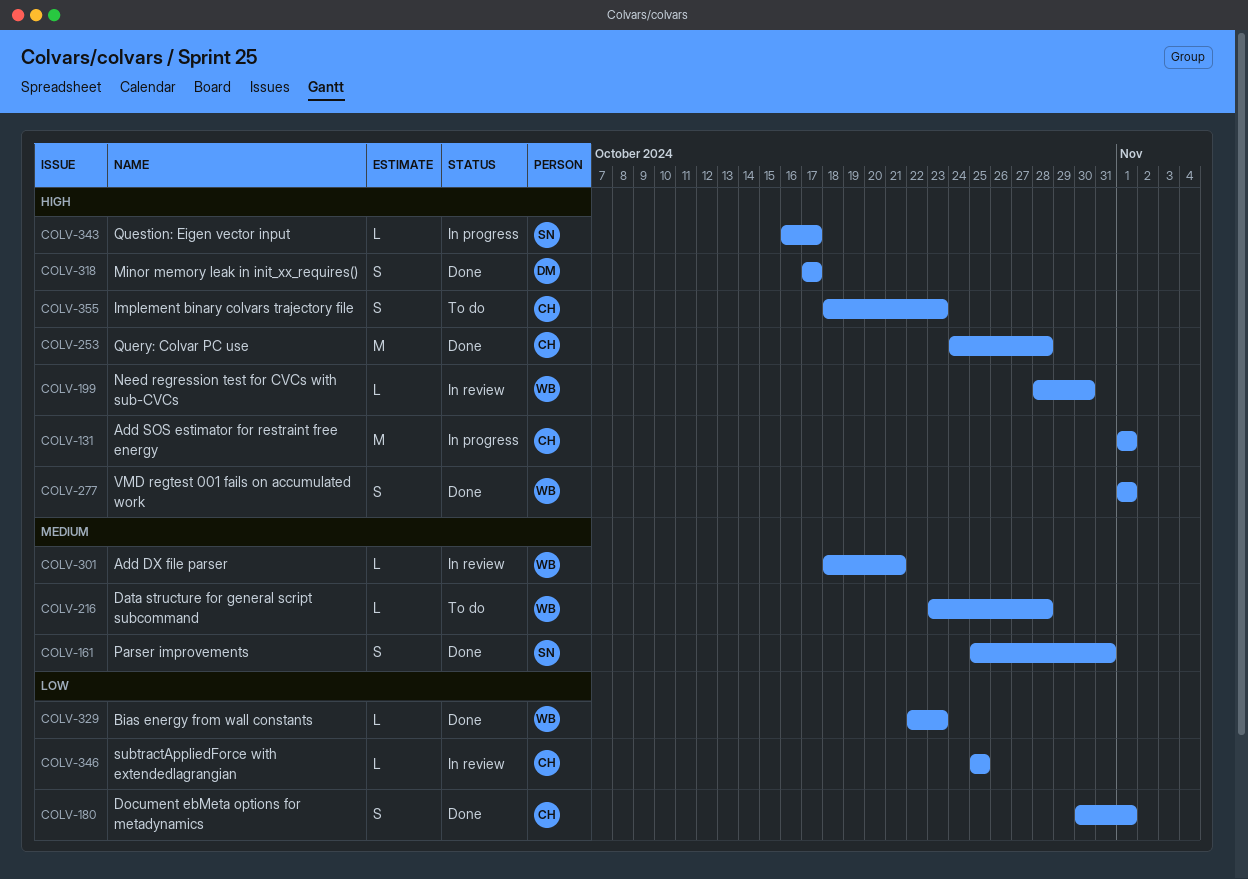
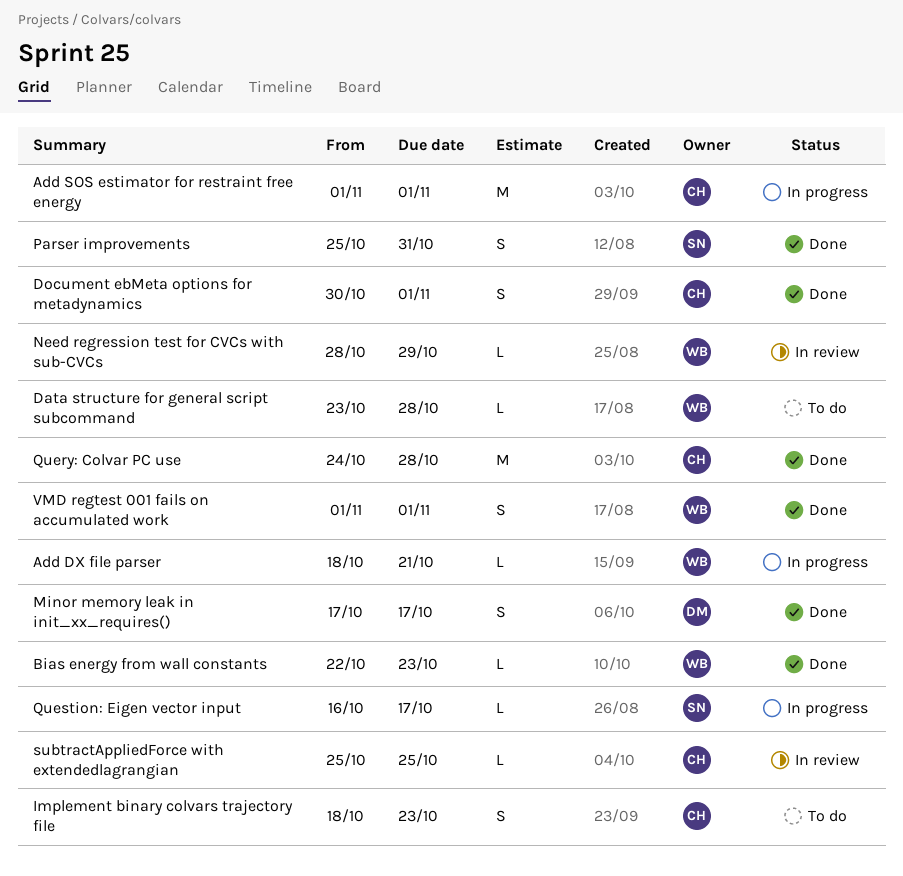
Add DX file parser, status: In review -> In progress
Need regression test for CVCs with sub-CVCs, due: Oct 30 -> Oct 29

